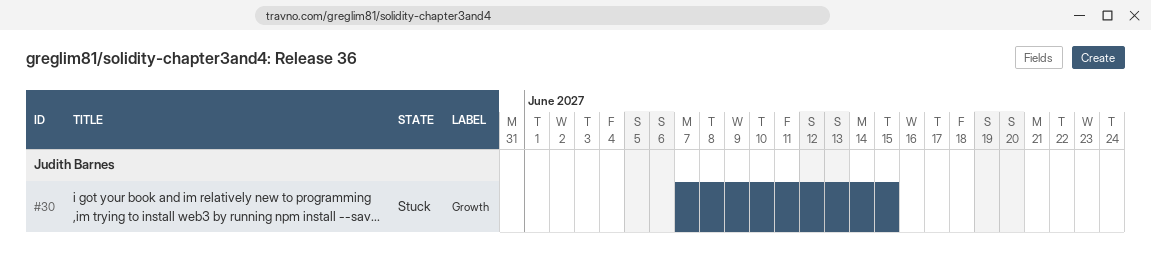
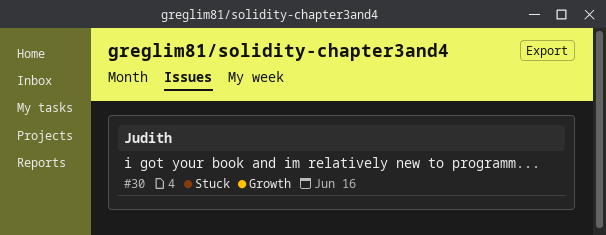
#30, due: Jun 15 -> Jun 16

